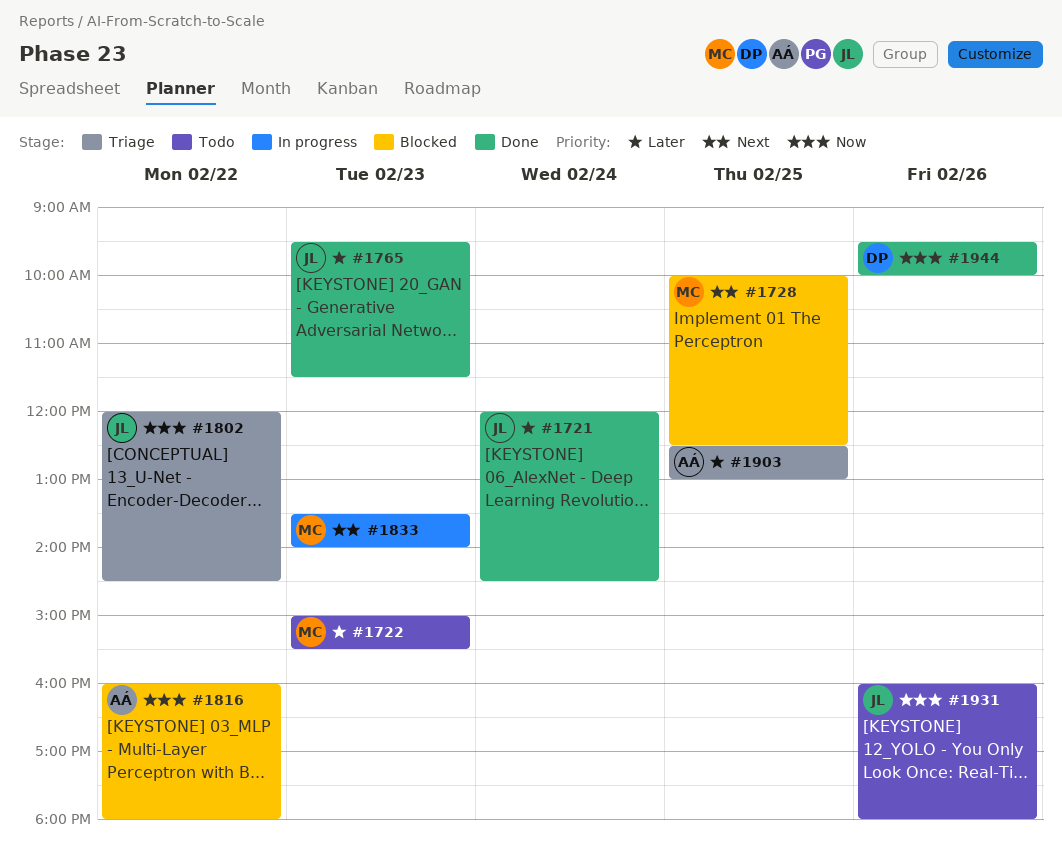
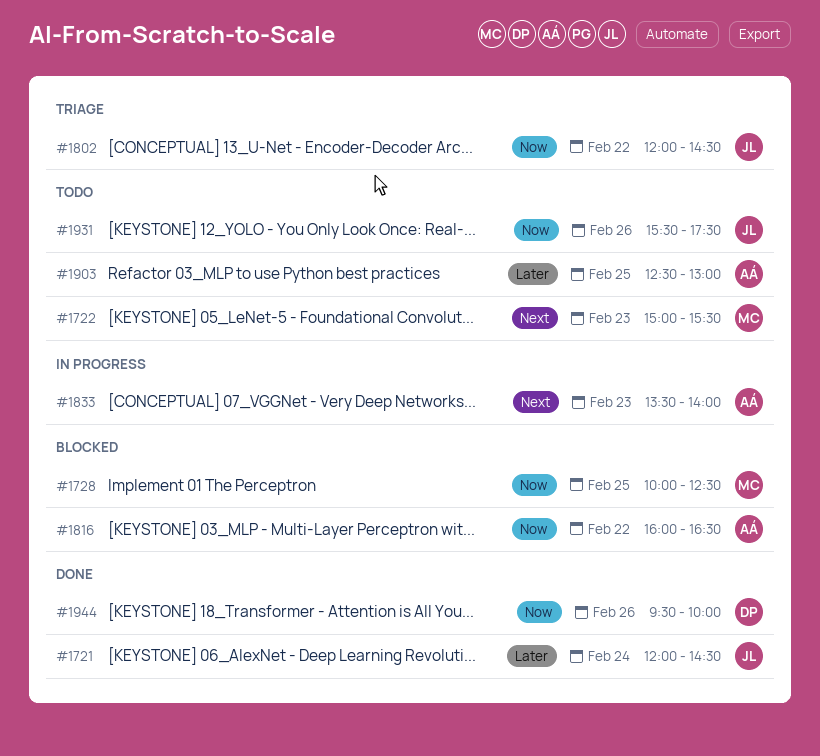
#1722, priority: Later -> Next
#1728, priority: Next -> Now
#1765: present -> none
#1816, ends: 18:00 -> 16:30
#1833, owner: MC -> AÁ
#1903, status: Triage -> Todo
#1931, begins: 16:00 -> 15:30
#1931, ends: 18:00 -> 17:30

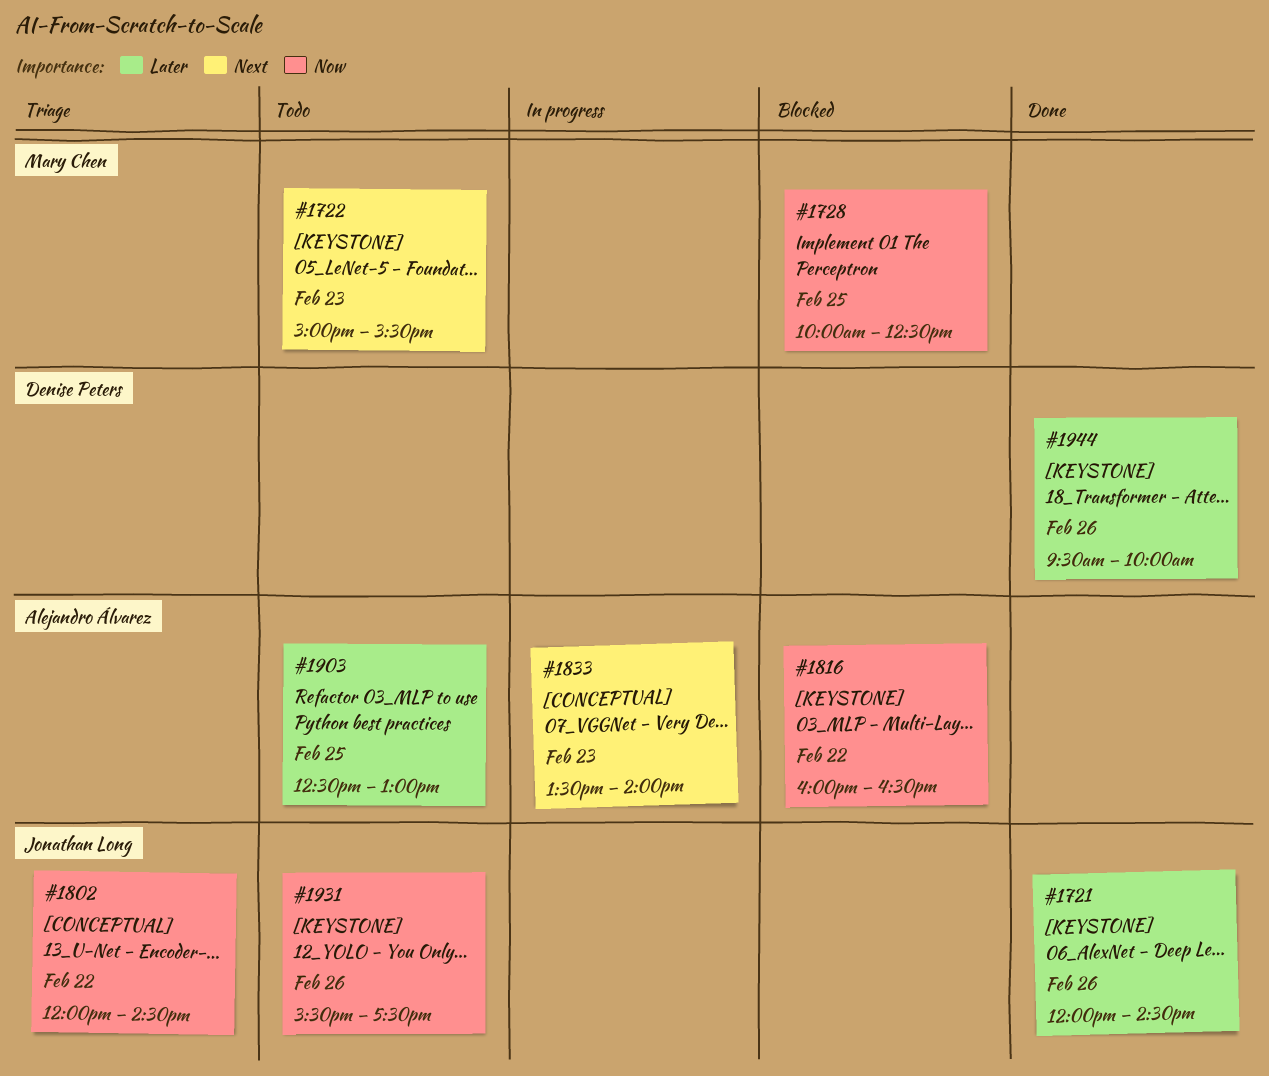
#1721, day: Feb 24 -> Feb 26
#1944, priority: Now -> Later

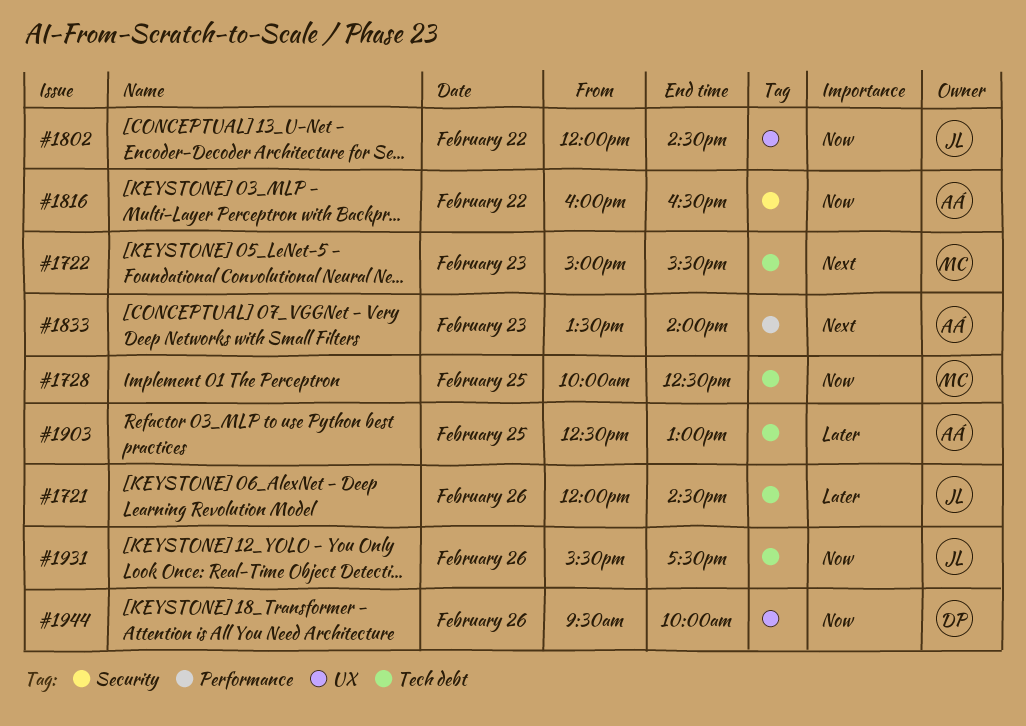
#1944, priority: Later -> Now

